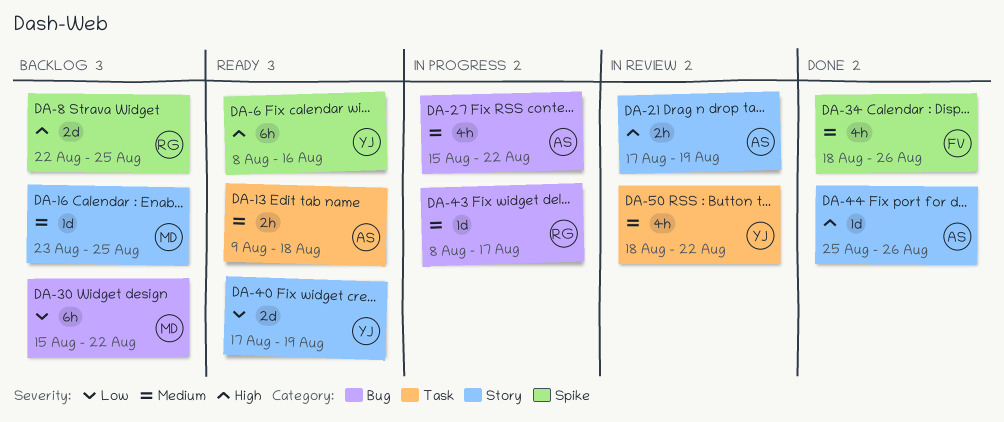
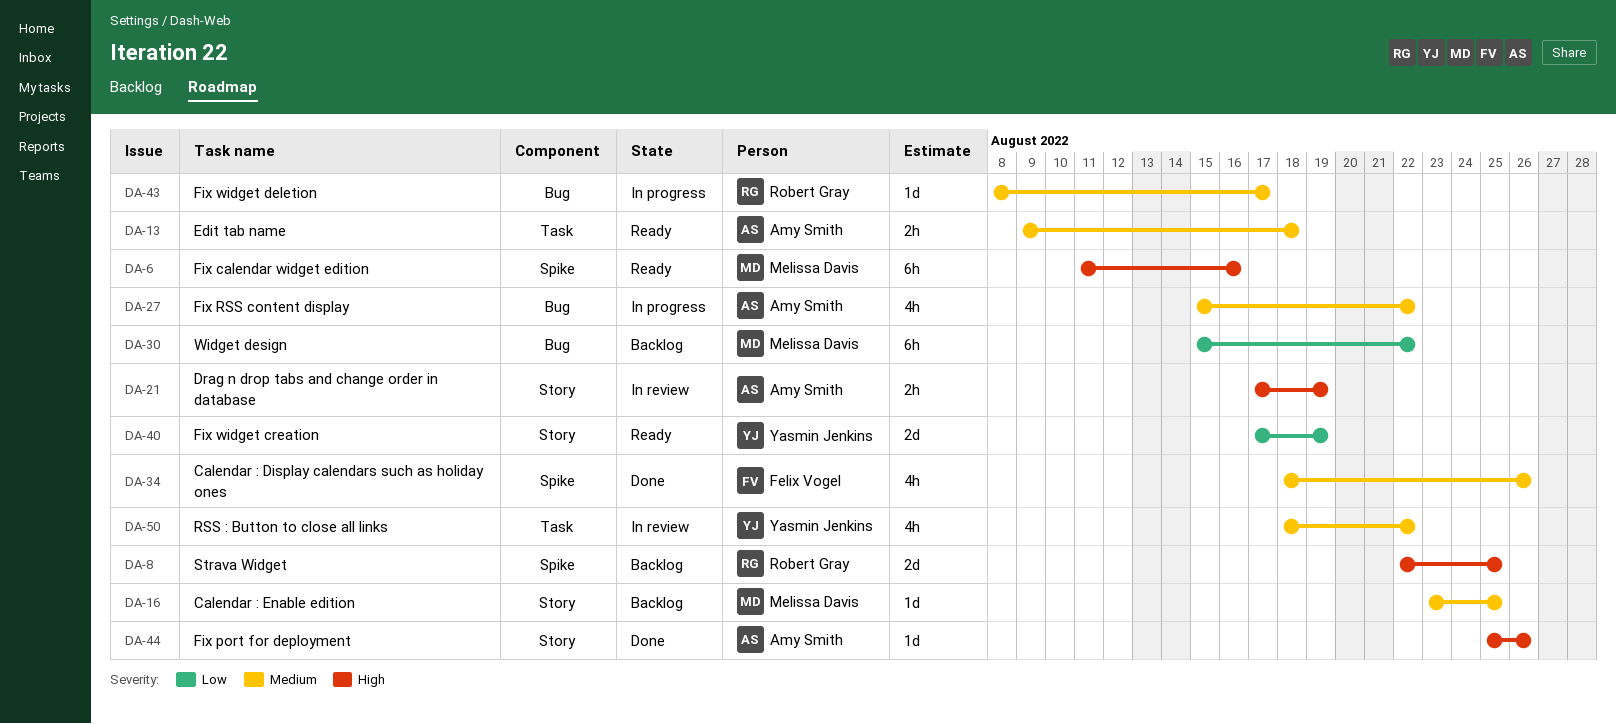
DA-6, owner: Yasmin Jenkins -> Melissa Davis
DA-6, start: Aug 8 -> Aug 11

